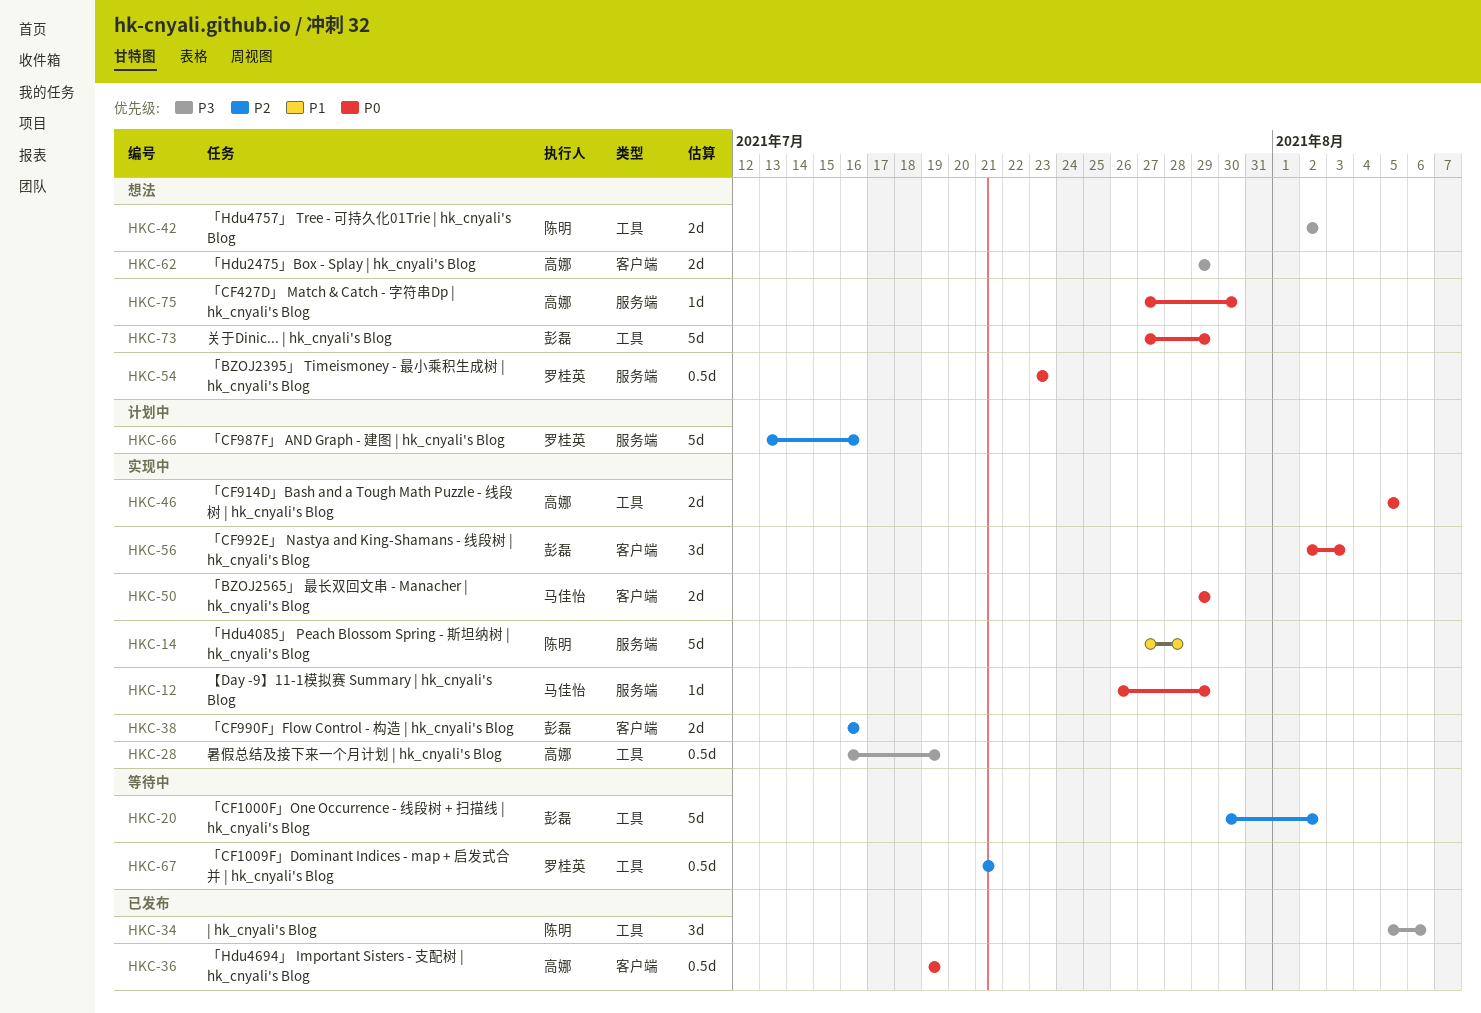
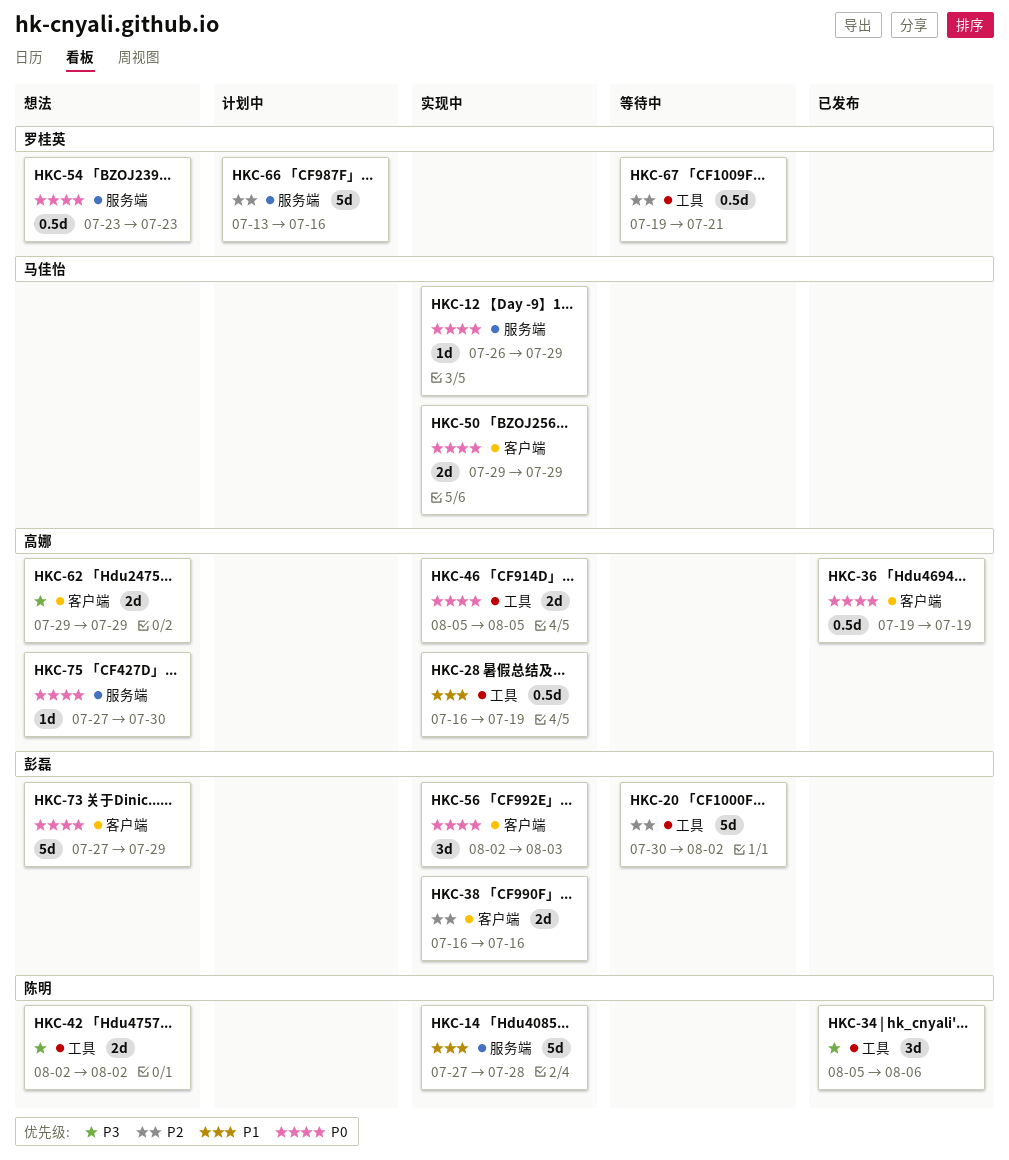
HKC-28, priority: P3 -> P1
HKC-67, start: Jul 21 -> Jul 19
HKC-73, label: 工具 -> 客户端

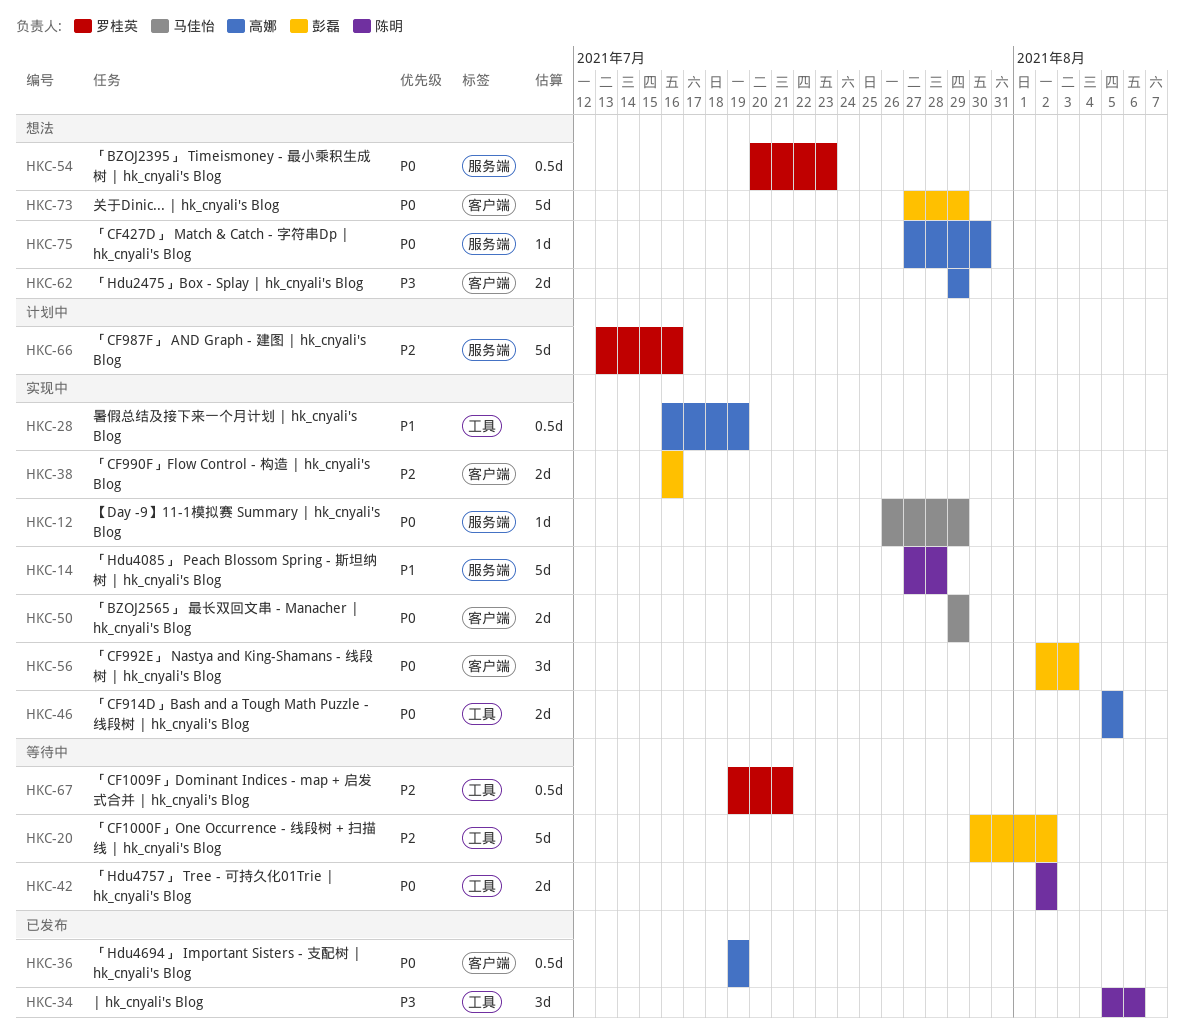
HKC-42, status: 想法 -> 等待中
HKC-42, priority: P3 -> P0
HKC-54, start: Jul 23 -> Jul 20

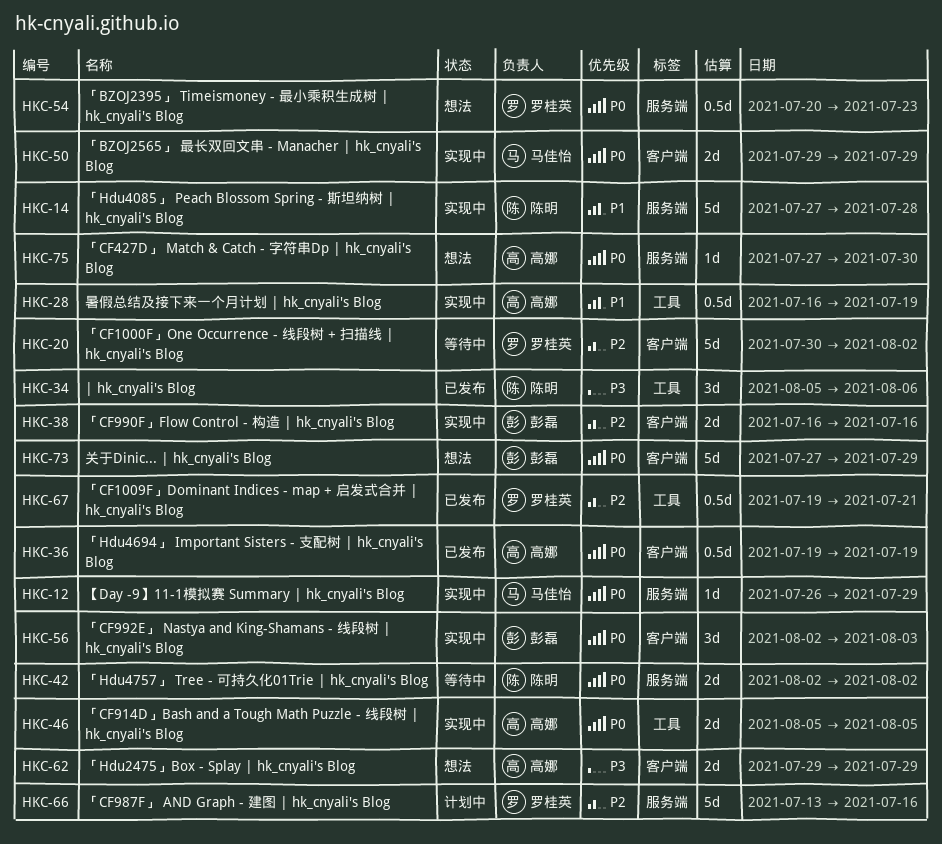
HKC-20, owner: 彭磊 -> 罗桂英
HKC-20, label: 工具 -> 客户端
HKC-42, label: 工具 -> 服务端
HKC-67, status: 等待中 -> 已发布

